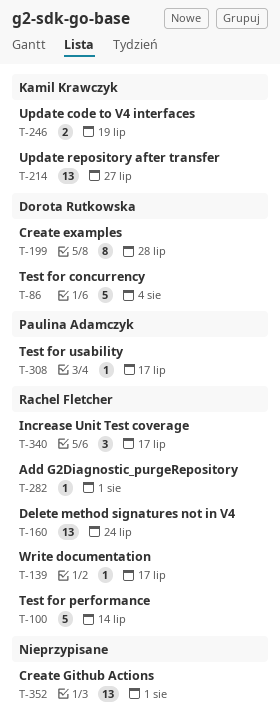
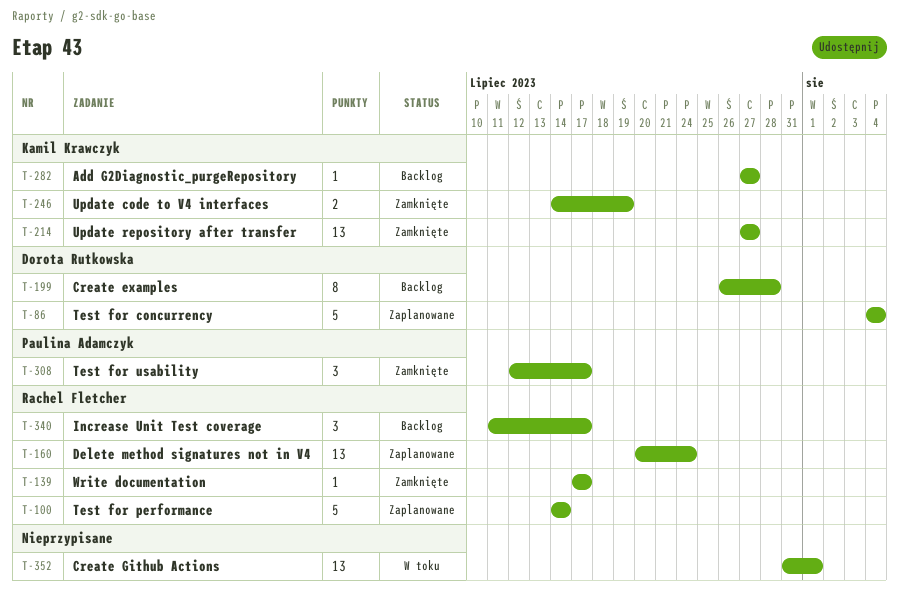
T-282, owner: Rachel Fletcher -> Kamil Krawczyk
T-282, due: Aug 1 -> Jul 27
T-308, estimate: 1 -> 3

